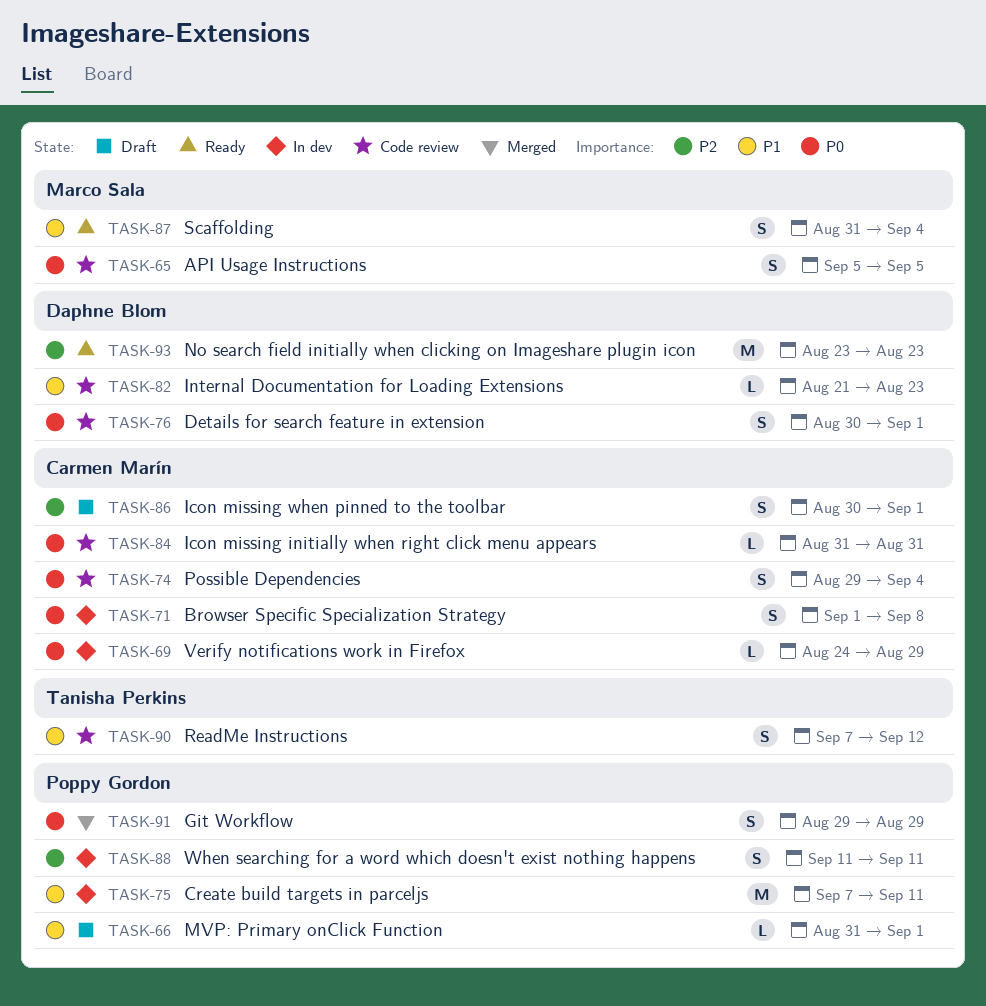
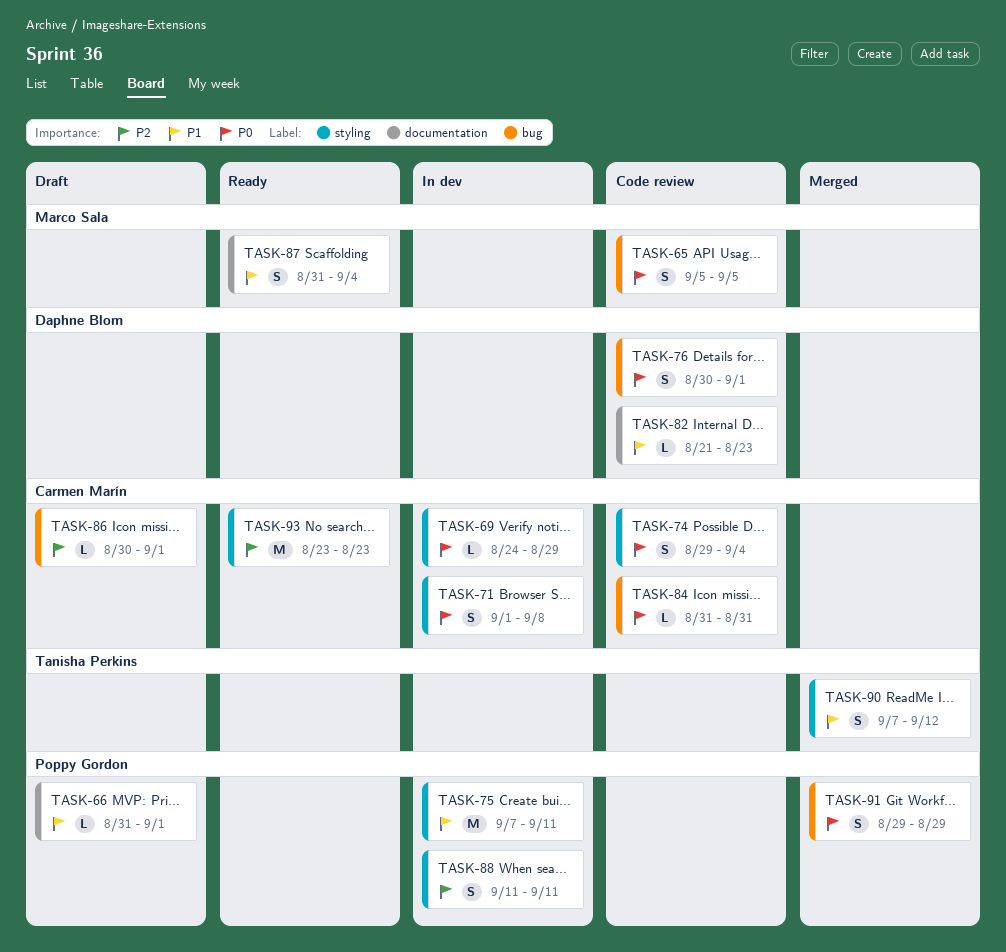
TASK-86, estimate: S -> L
TASK-90, status: Code review -> Merged
TASK-93, owner: Daphne Blom -> Carmen Marín

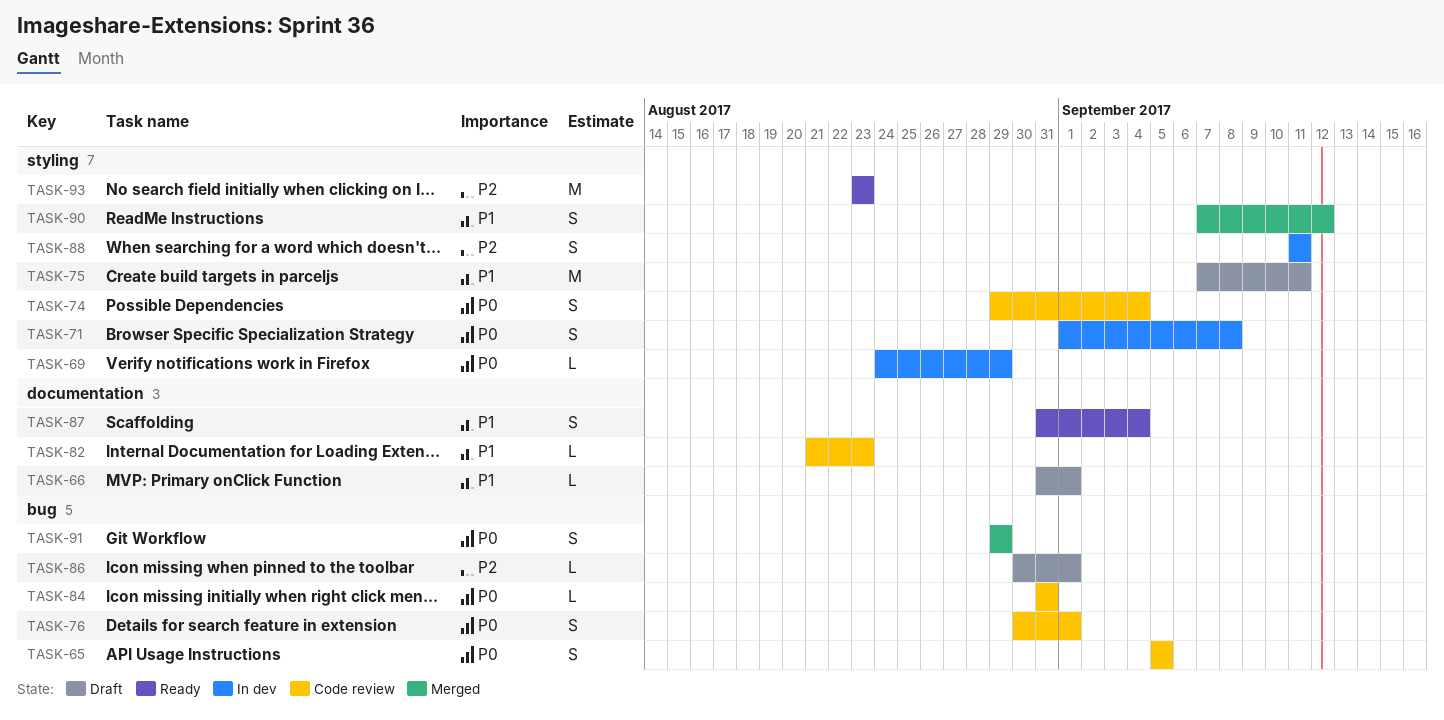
TASK-75, status: In dev -> Draft

